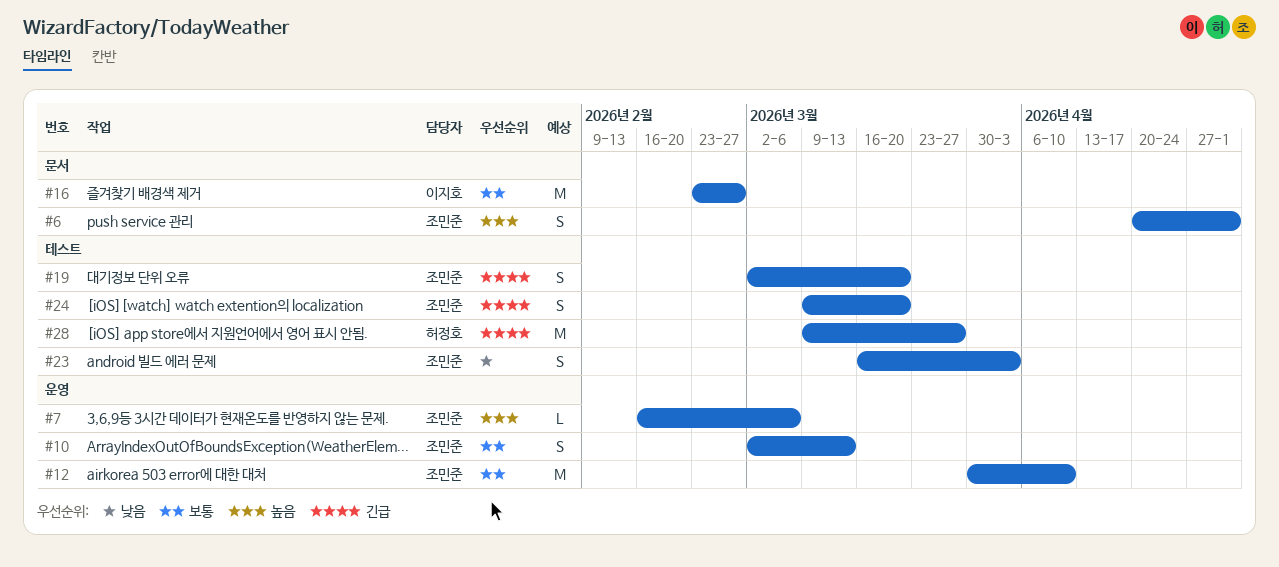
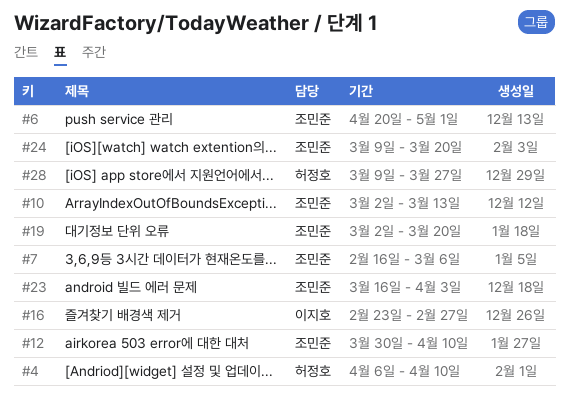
#4: none -> present

